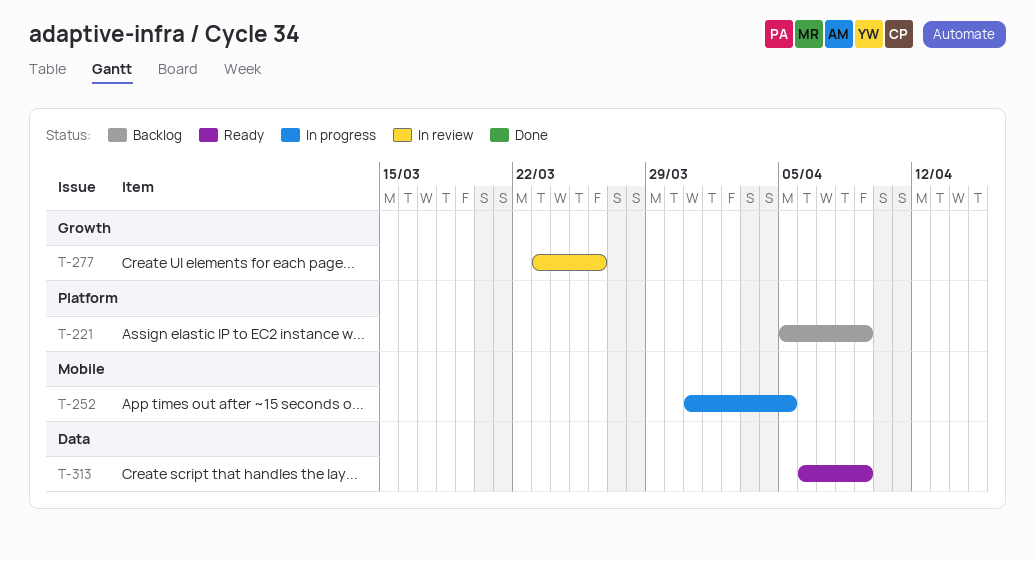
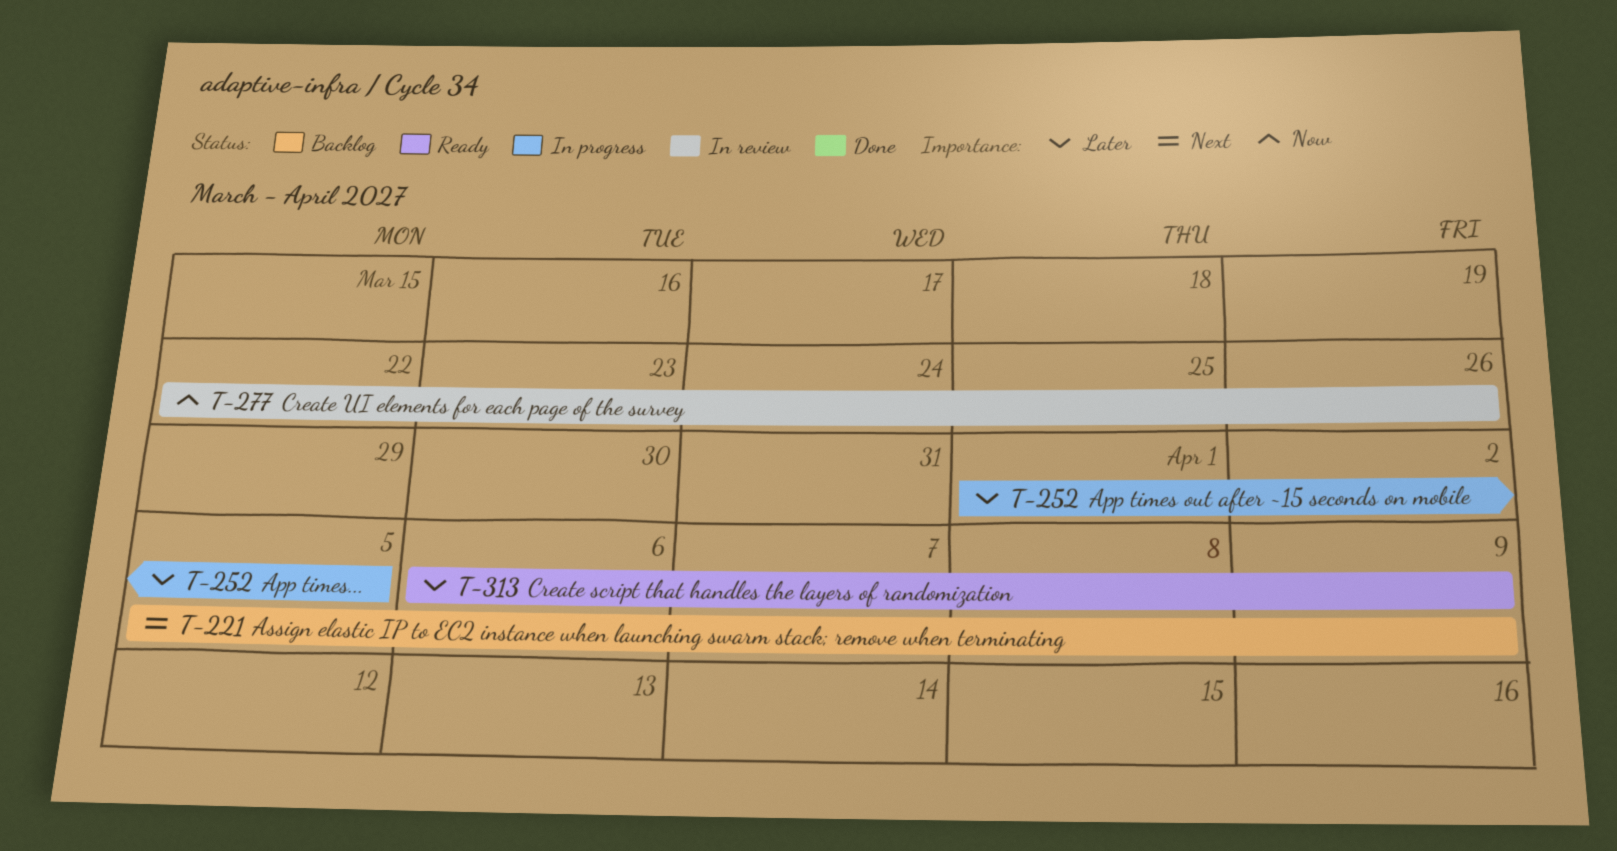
T-252, start: Mar 31 -> Apr 1
T-277, start: Mar 23 -> Mar 22

